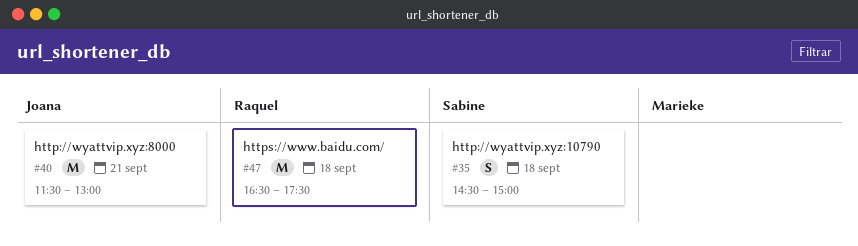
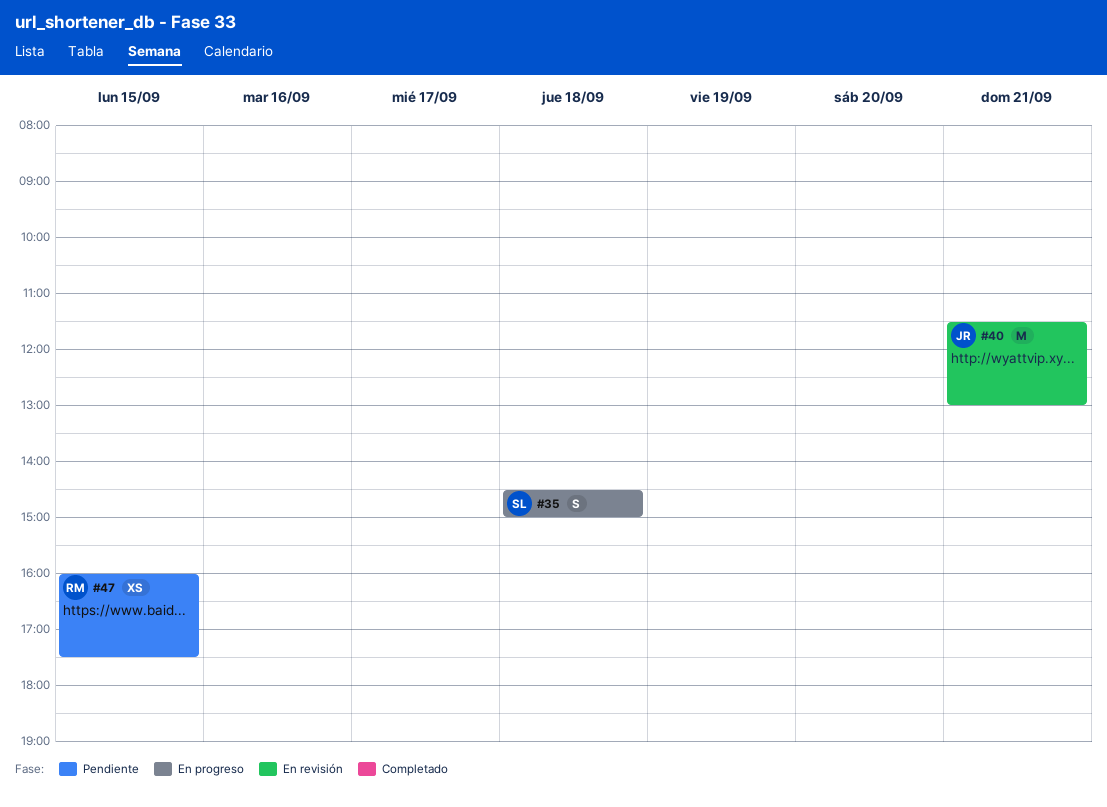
#47, estimate: M -> XS
#47, day: Sep 18 -> Sep 15
#47, begins: 16:30 -> 16:00

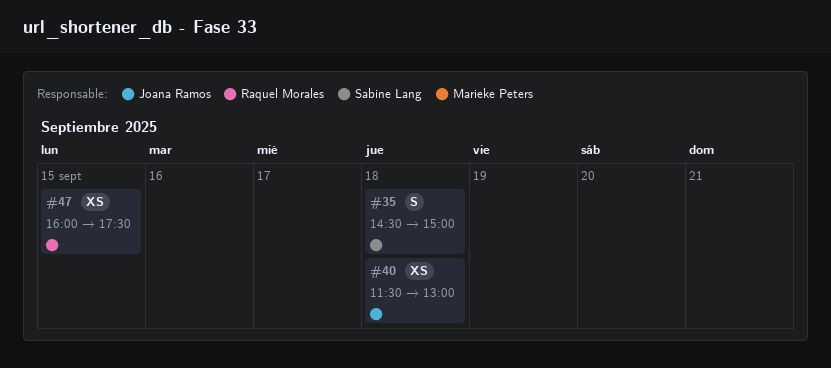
#40, estimate: M -> XS
#40, day: Sep 21 -> Sep 18

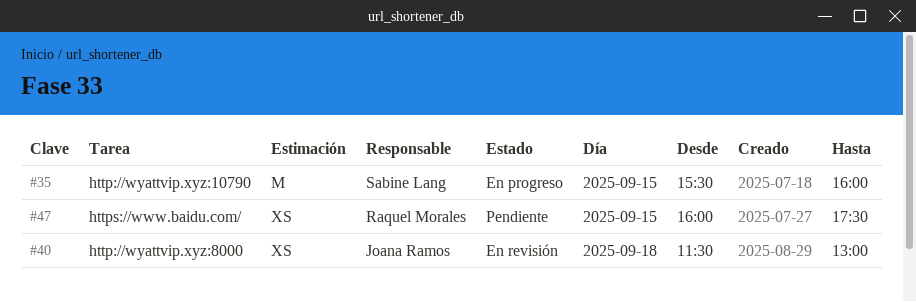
#35, estimate: S -> M
#35, day: Sep 18 -> Sep 15
#35, begins: 14:30 -> 15:30
#35, ends: 15:00 -> 16:00

